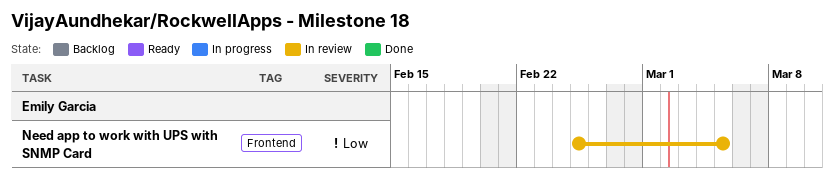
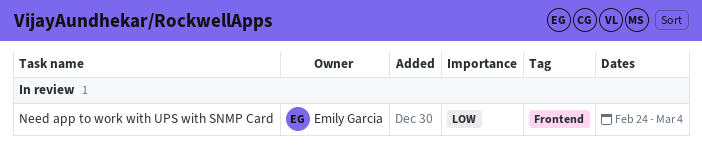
Need app to work with UPS with SNMP Card, start: Feb 25 -> Feb 24
Need app to work with UPS with SNMP Card, due: Mar 5 -> Mar 4

